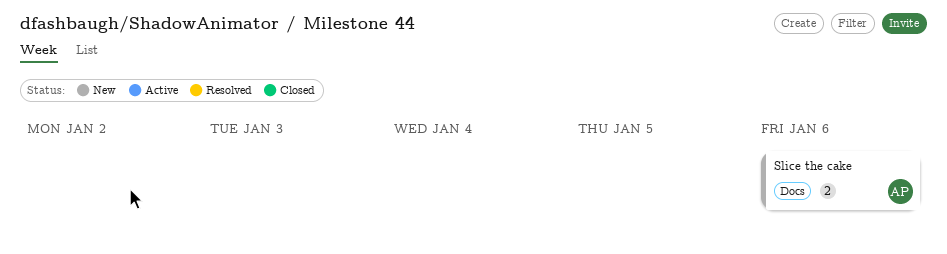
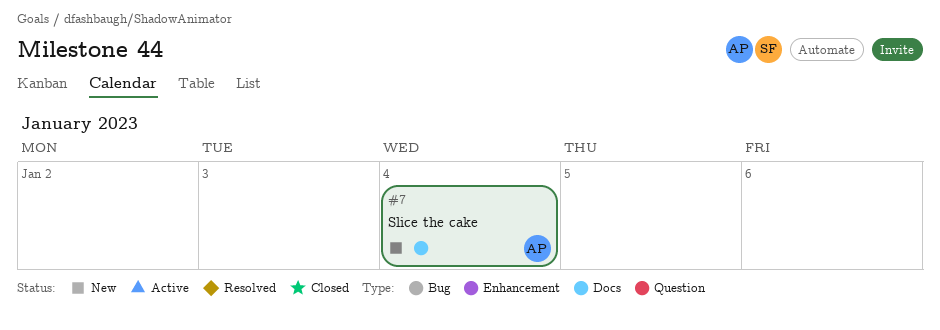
Slice the cake, due: Jan 6 -> Jan 4

